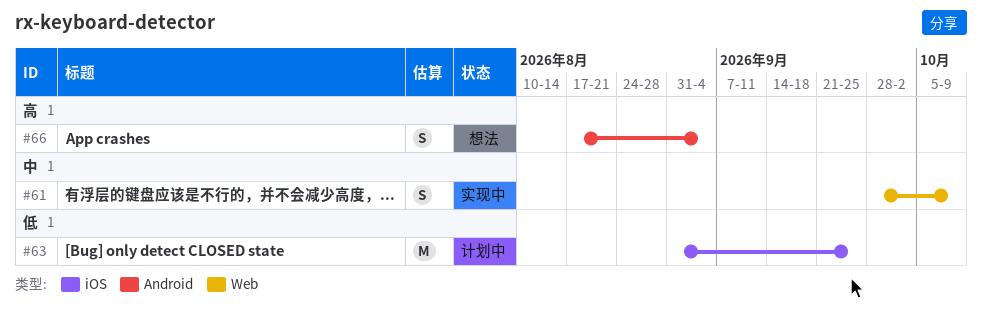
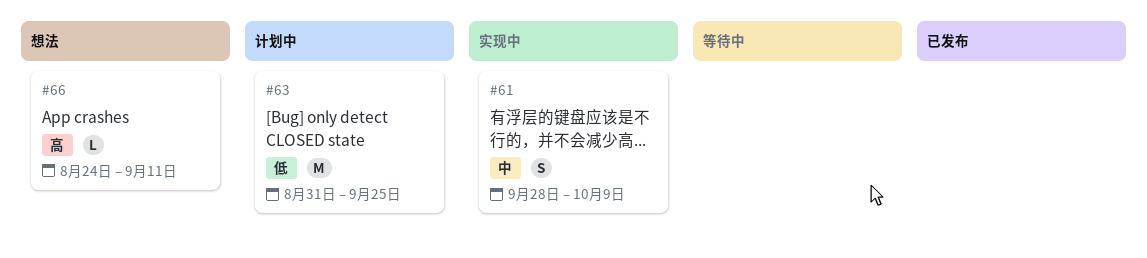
#66, estimate: S -> L
#66, start: Aug 17 -> Aug 24
#66, due: Sep 4 -> Sep 11

